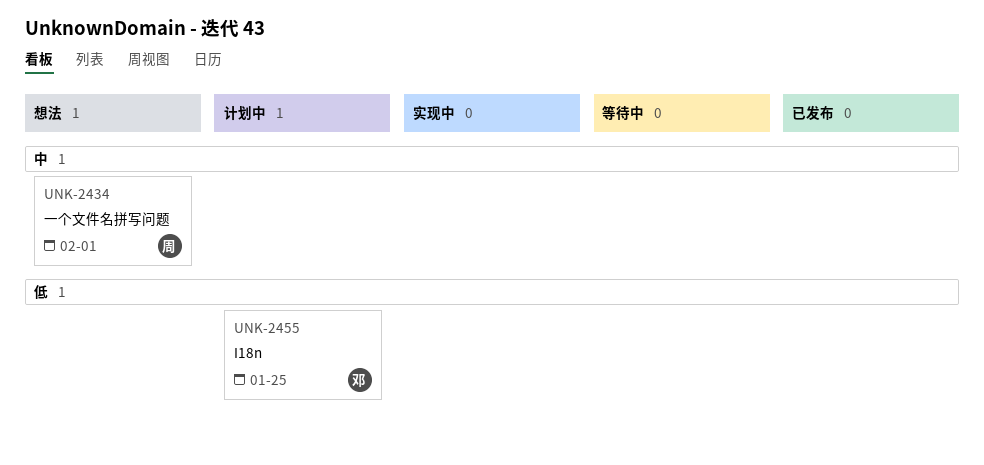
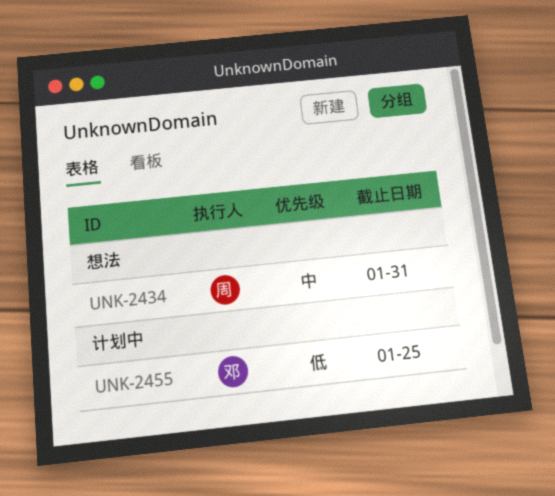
UNK-2434, due: Feb 1 -> Jan 31

